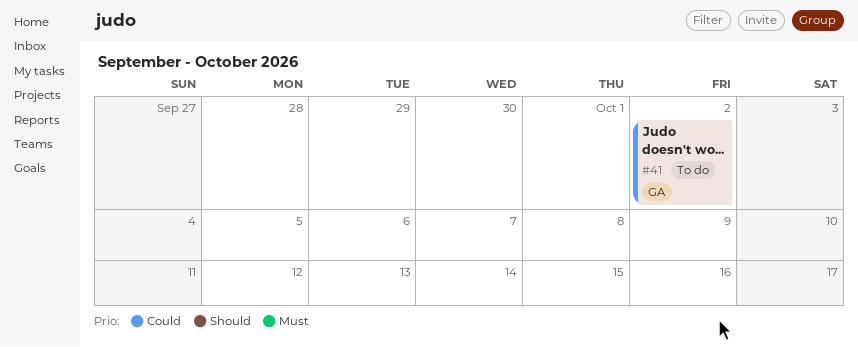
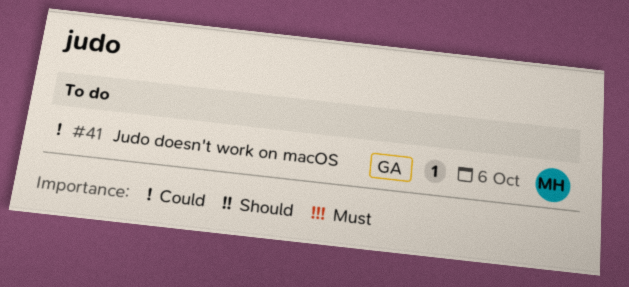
#41, due: Oct 2 -> Oct 6

